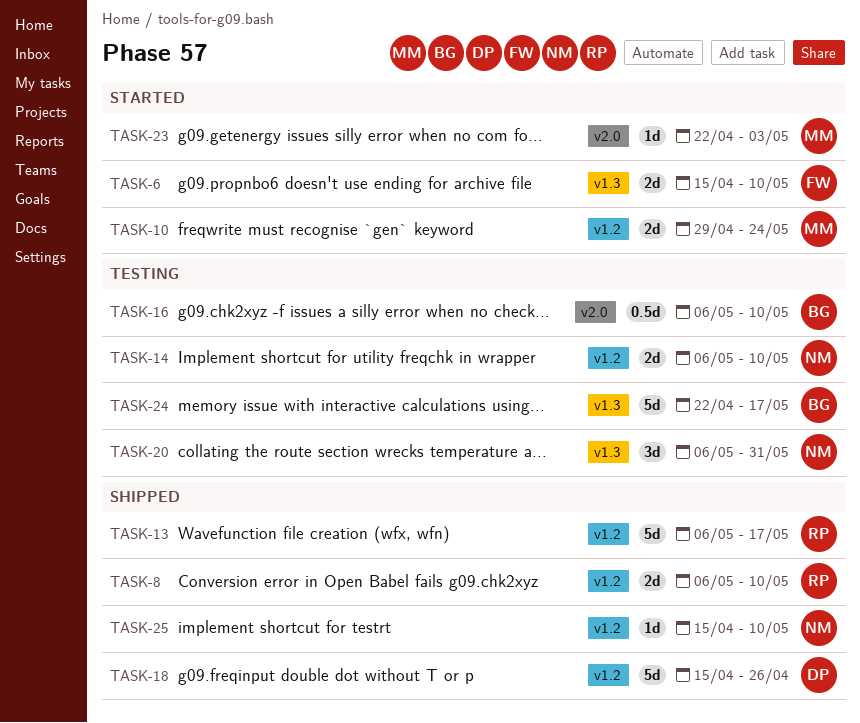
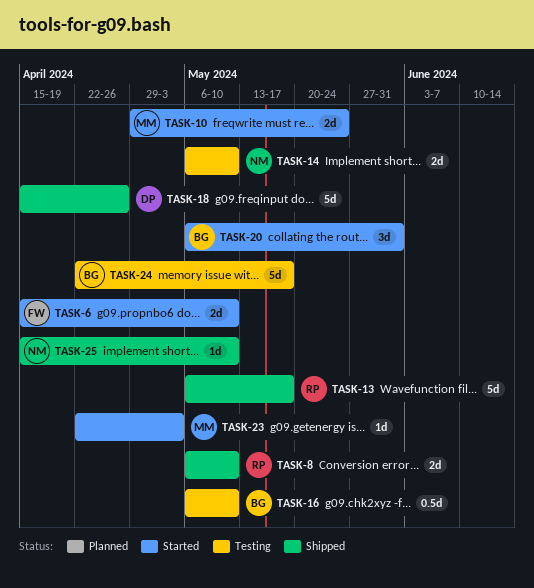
TASK-20, status: Testing -> Started
TASK-20, owner: NM -> BG

